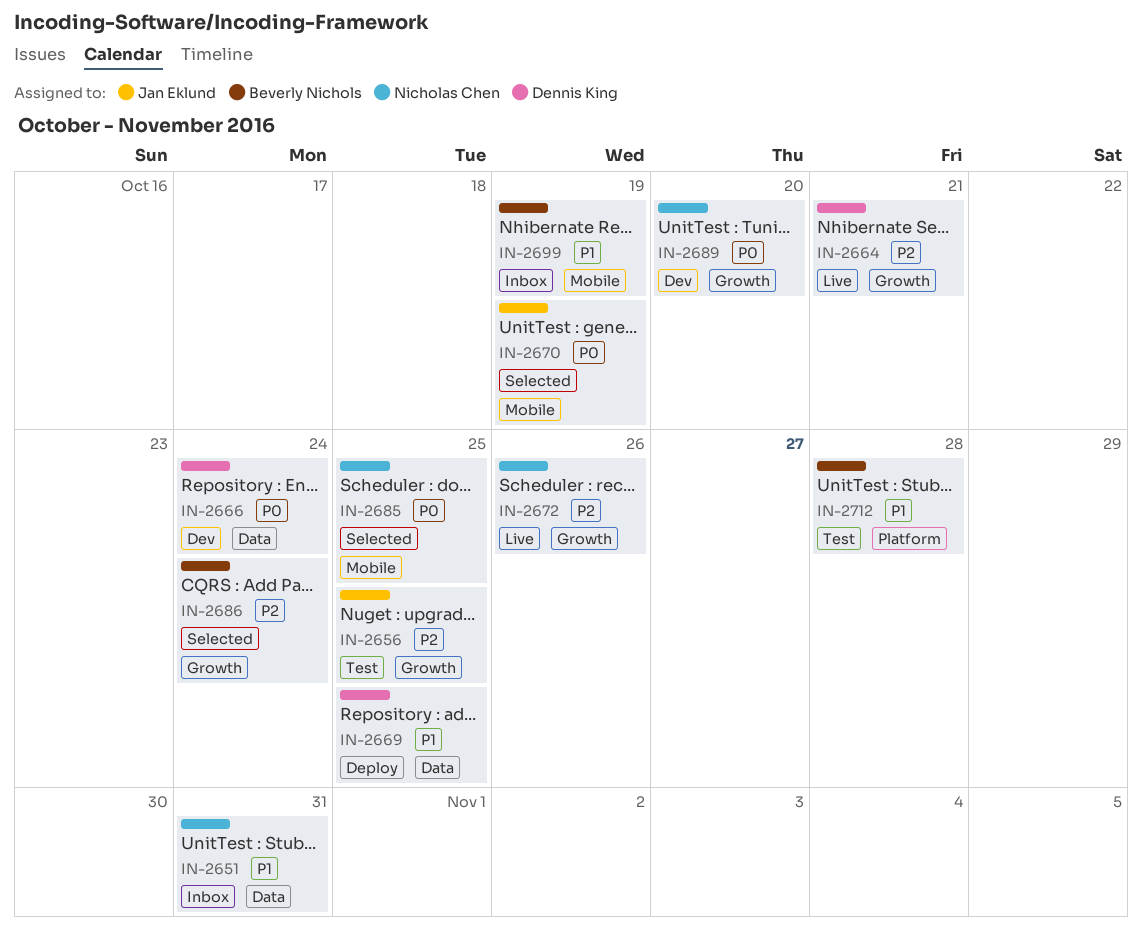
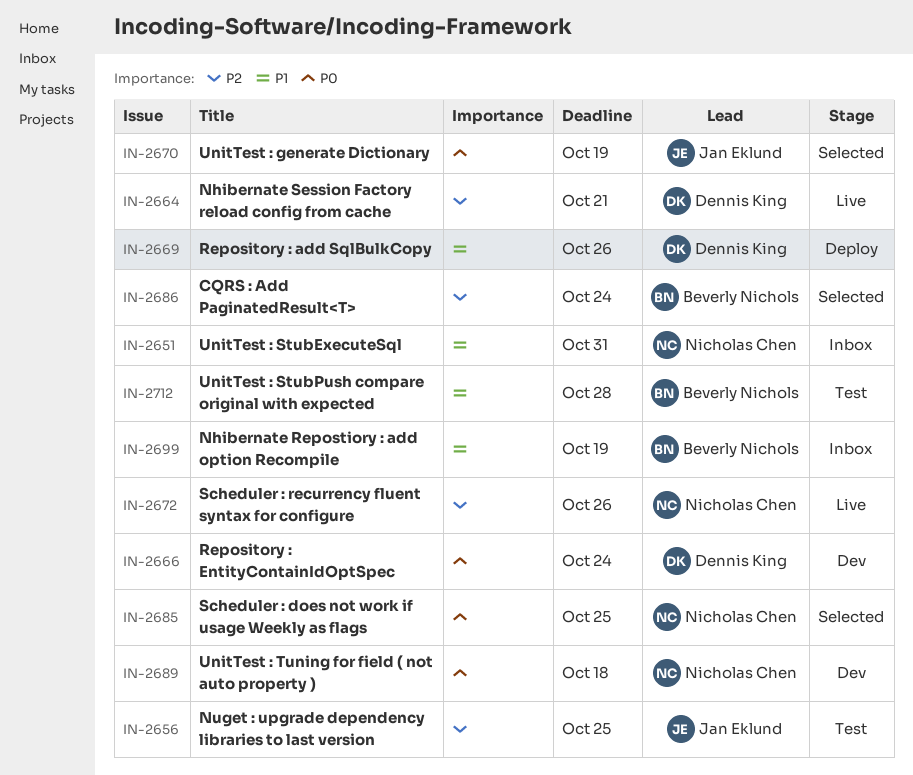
IN-2669, due: Oct 25 -> Oct 26
IN-2689, due: Oct 20 -> Oct 18

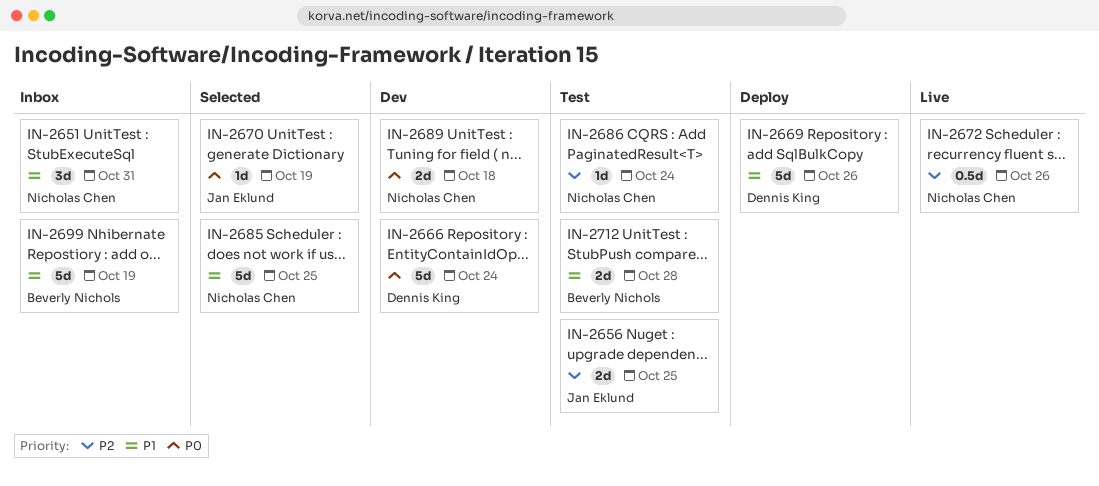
IN-2664: present -> none
IN-2685, priority: P0 -> P1
IN-2686, status: Selected -> Test
IN-2686, owner: Beverly Nichols -> Nicholas Chen

